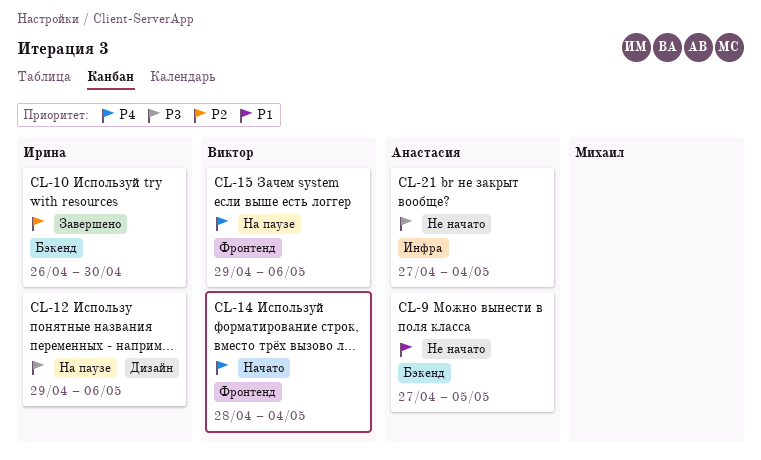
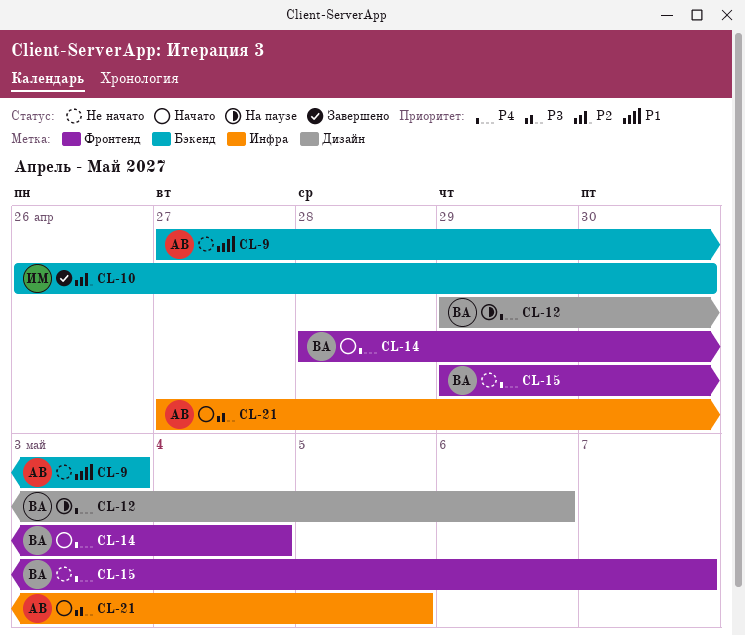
CL-9, due: May 5 -> May 3
CL-12, owner: Ирина -> Виктор
CL-12, priority: P3 -> P4
CL-15, status: На паузе -> Не начато
CL-15, due: May 6 -> May 7
CL-21, status: Не начато -> Начато
CL-21, due: May 4 -> May 5

